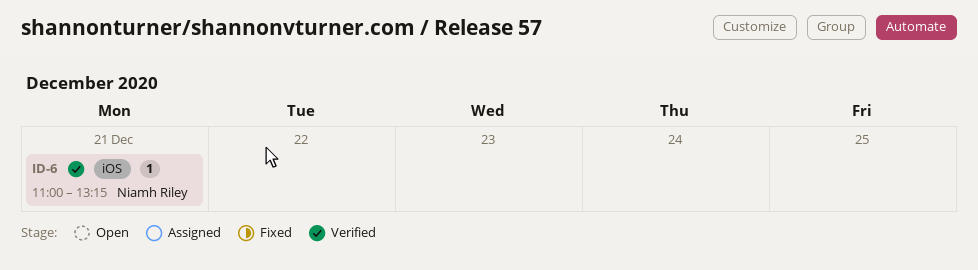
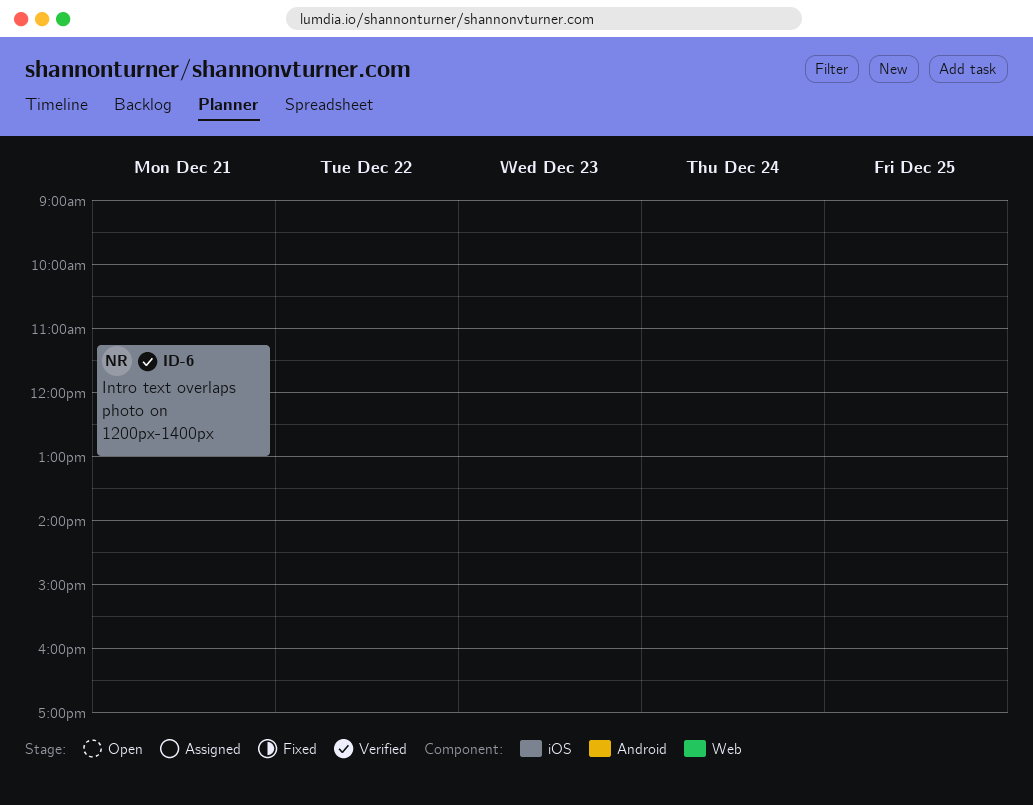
ID-6, begins: 11:00 -> 11:15
ID-6, ends: 13:15 -> 13:00

